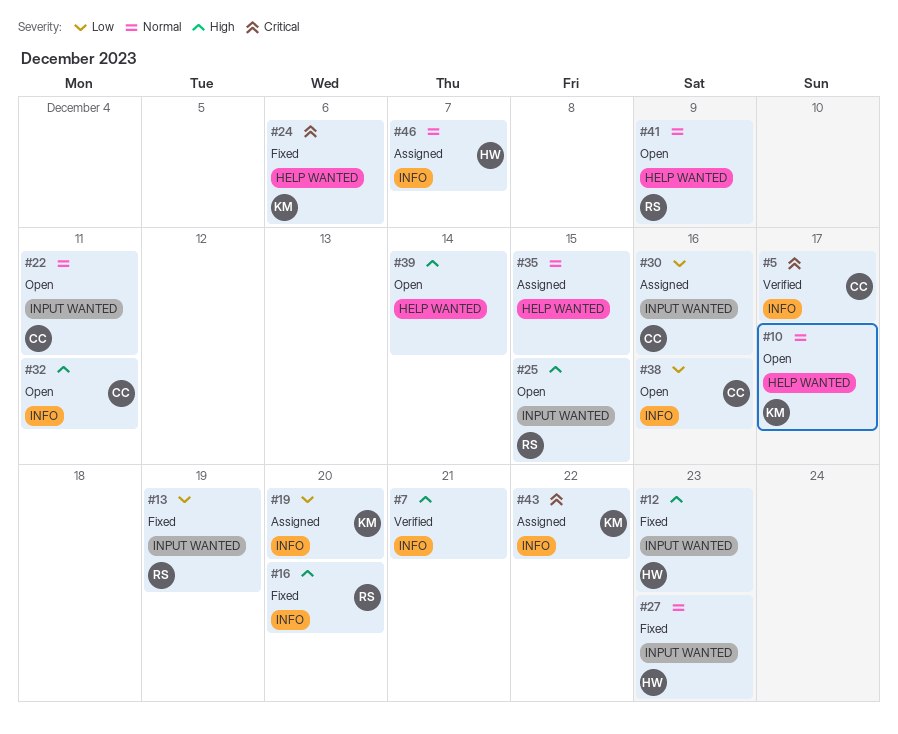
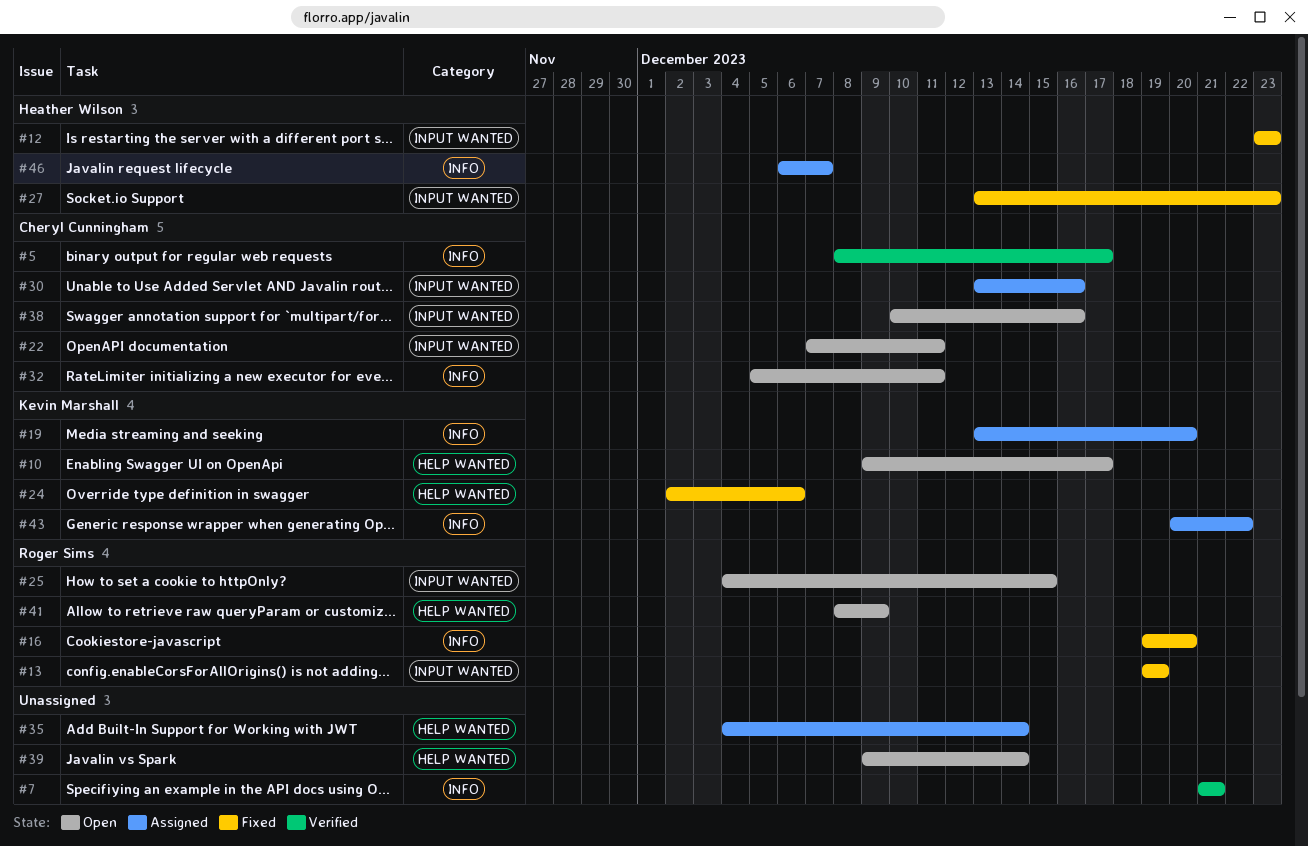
#35, due: Dec 15 -> Dec 14
#38, label: INFO -> INPUT WANTED

